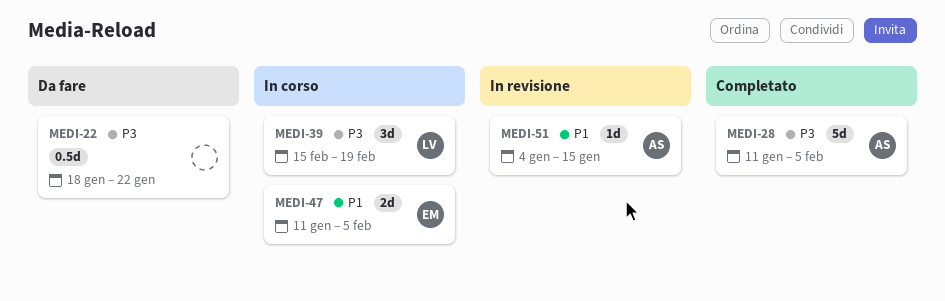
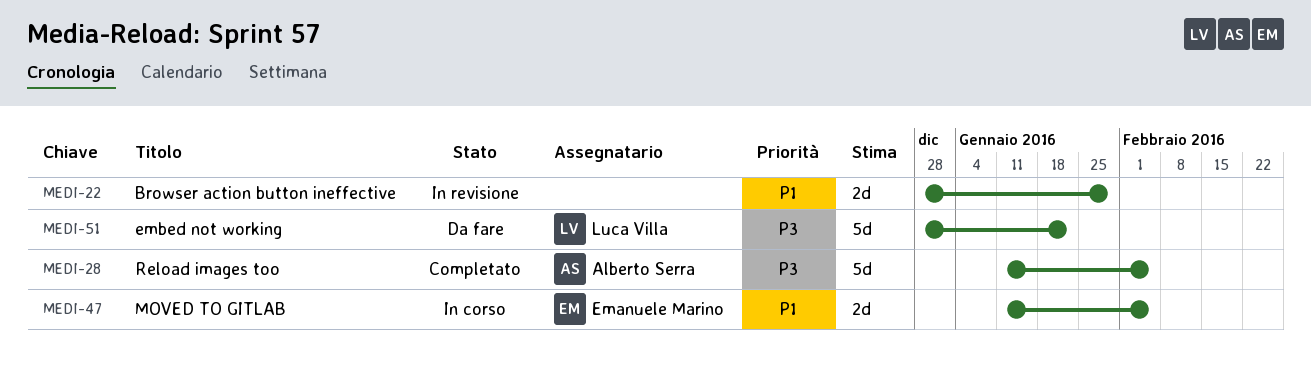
MEDI-22, status: Da fare -> In revisione
MEDI-22, priority: P3 -> P1
MEDI-22, estimate: 0.5d -> 2d
MEDI-22, start: Jan 18 -> Dec 28
MEDI-22, due: Jan 22 -> Jan 29
MEDI-39: present -> none
MEDI-51, status: In revisione -> Da fare
MEDI-51, owner: Alberto Serra -> Luca Villa
MEDI-51, priority: P1 -> P3
MEDI-51, estimate: 1d -> 5d
MEDI-51, start: Jan 4 -> Dec 28
MEDI-51, due: Jan 15 -> Jan 22

